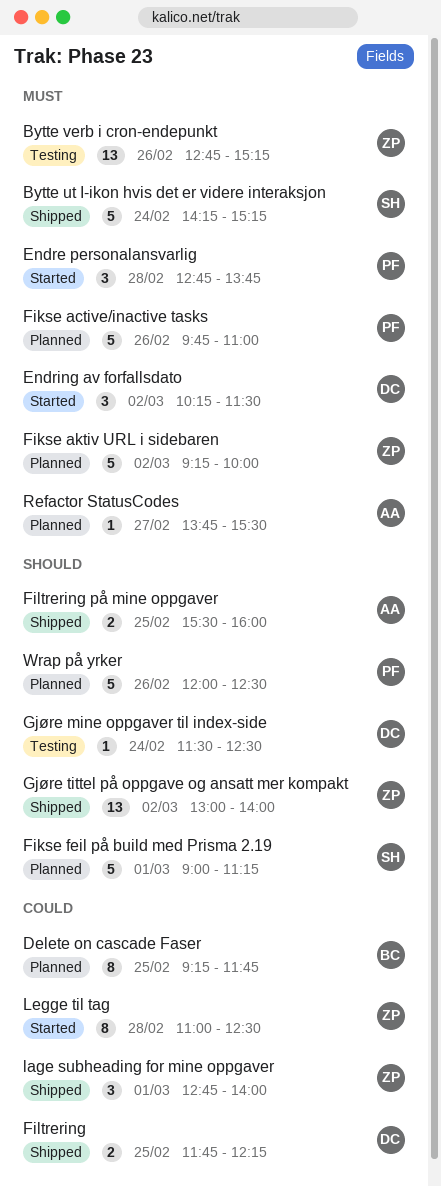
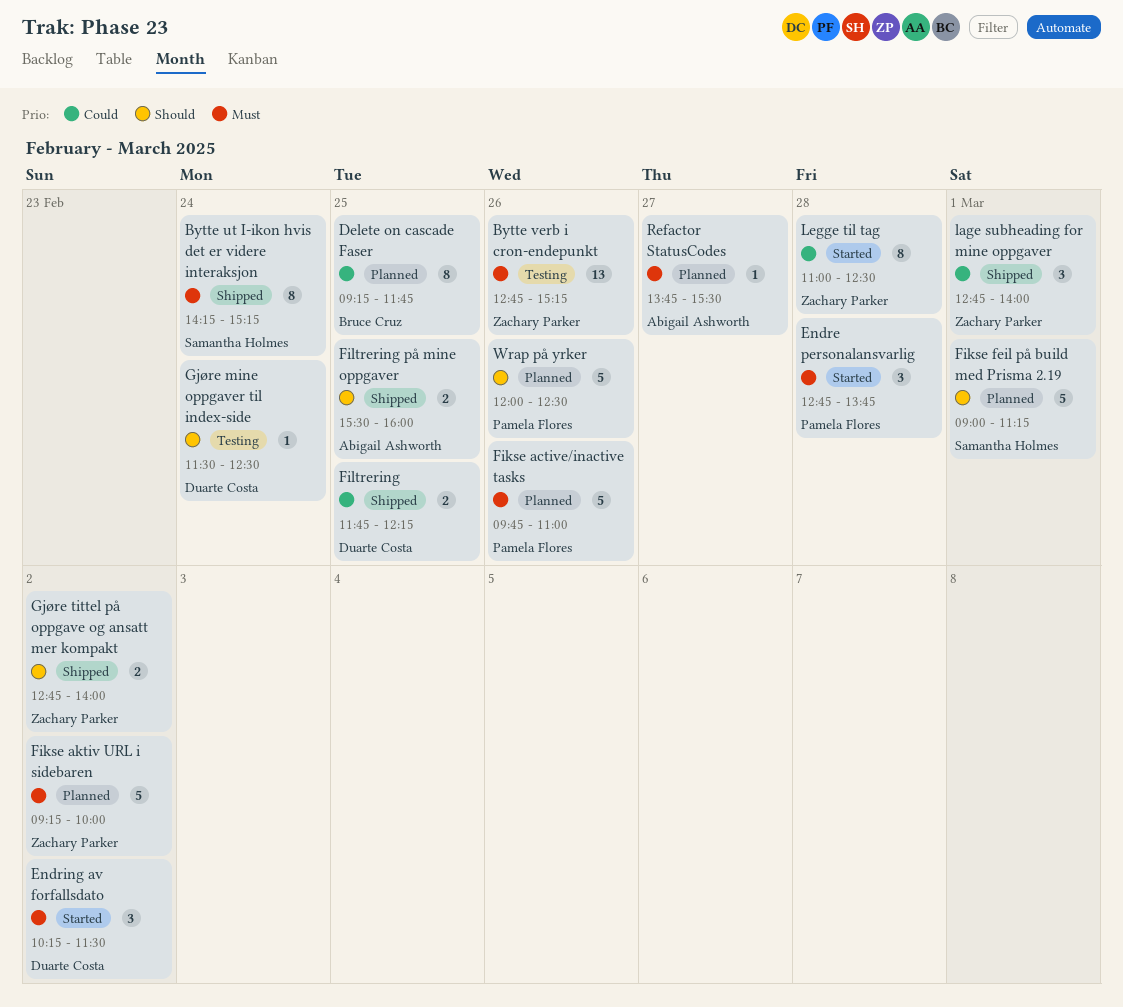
Bytte ut I-ikon hvis det er videre interaksjon, estimate: 5 -> 8
Gjøre tittel på oppgave og ansatt mer kompakt, estimate: 13 -> 2
Gjøre tittel på oppgave og ansatt mer kompakt, begins: 13:00 -> 12:45

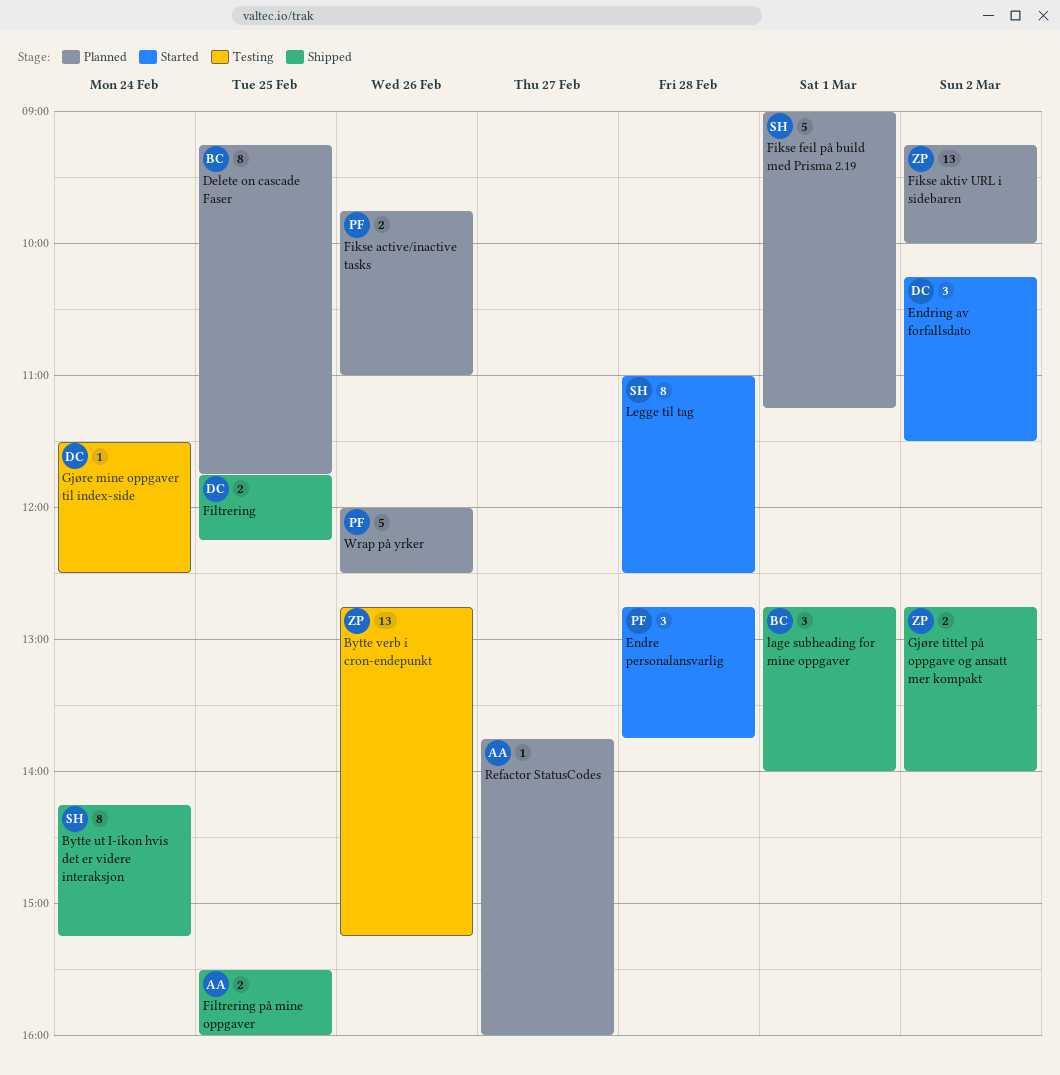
Fikse active/inactive tasks, estimate: 5 -> 2
Fikse aktiv URL i sidebaren, estimate: 5 -> 13
lage subheading for mine oppgaver, owner: Zachary Parker -> Bruce Cruz
Legge til tag, owner: Zachary Parker -> Samantha Holmes
Refactor StatusCodes, ends: 15:30 -> 16:00

